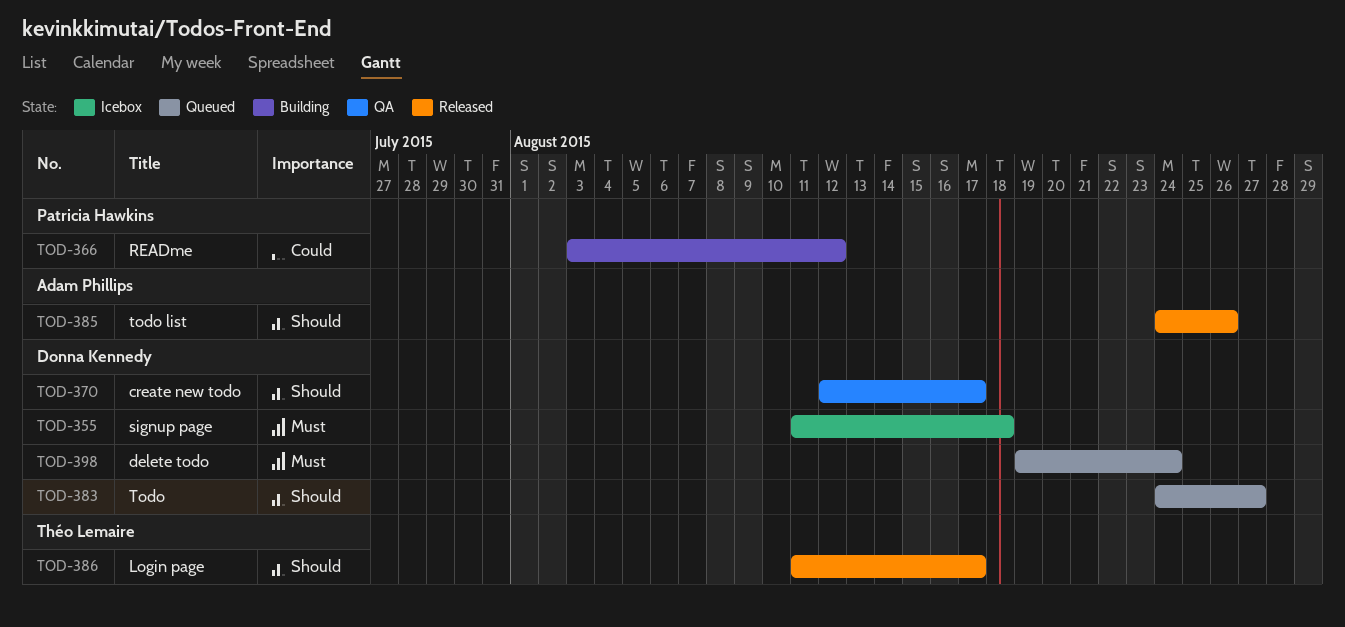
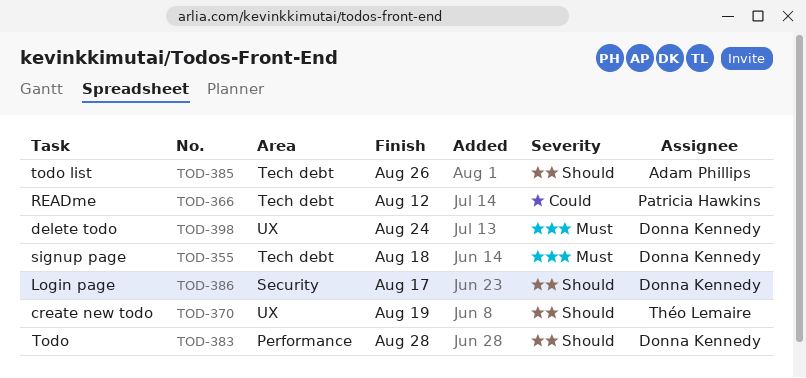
TOD-370, owner: Donna Kennedy -> Théo Lemaire
TOD-370, due: Aug 17 -> Aug 19
TOD-383, due: Aug 27 -> Aug 28
TOD-386, owner: Théo Lemaire -> Donna Kennedy

